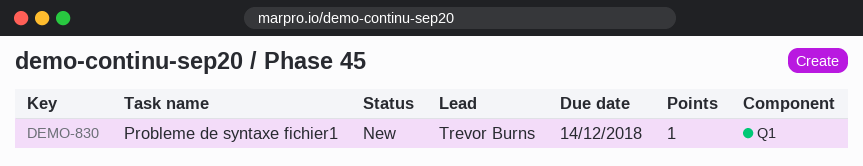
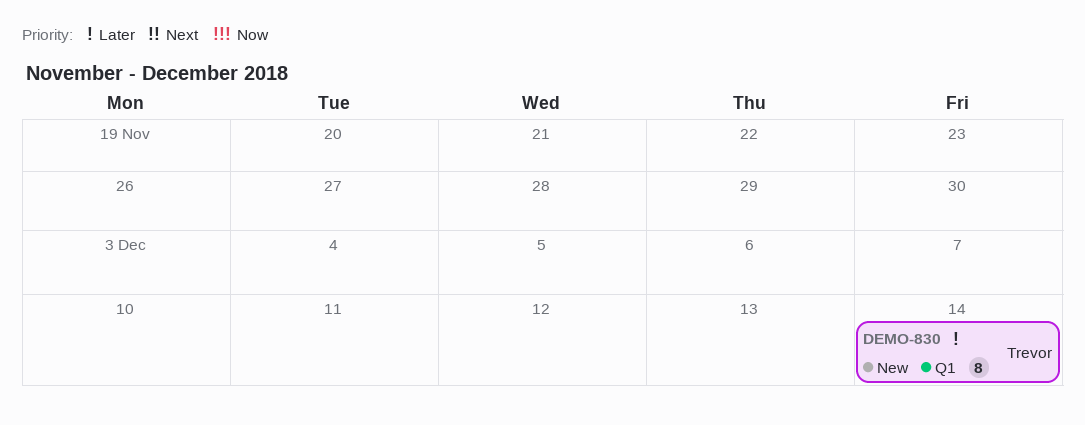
DEMO-830, estimate: 1 -> 8

